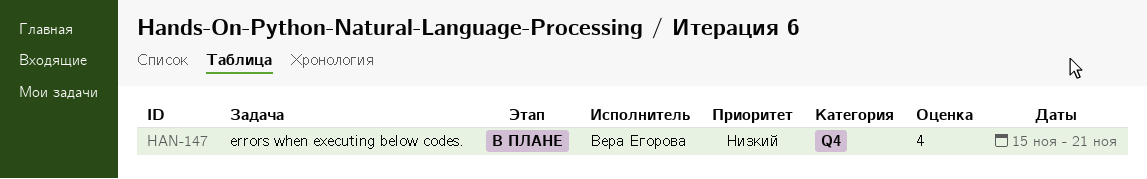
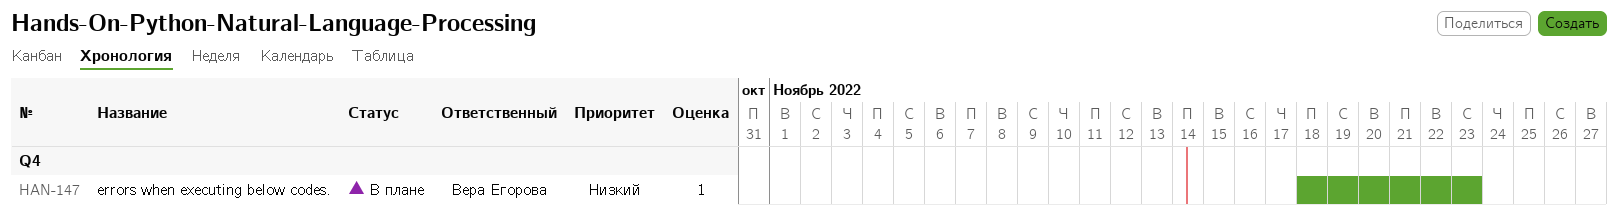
HAN-147, estimate: 4 -> 1
HAN-147, start: Nov 15 -> Nov 18
HAN-147, due: Nov 21 -> Nov 23

